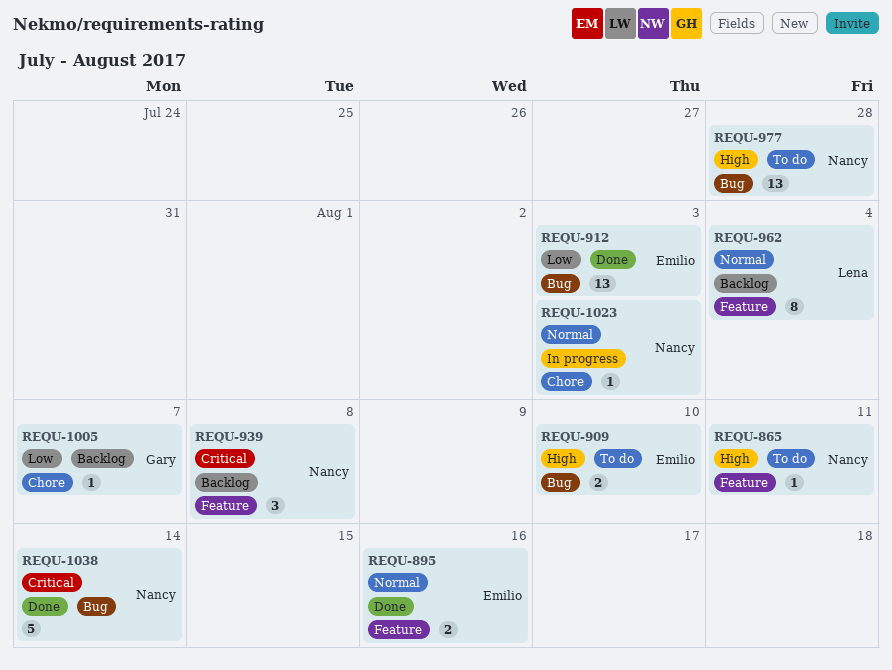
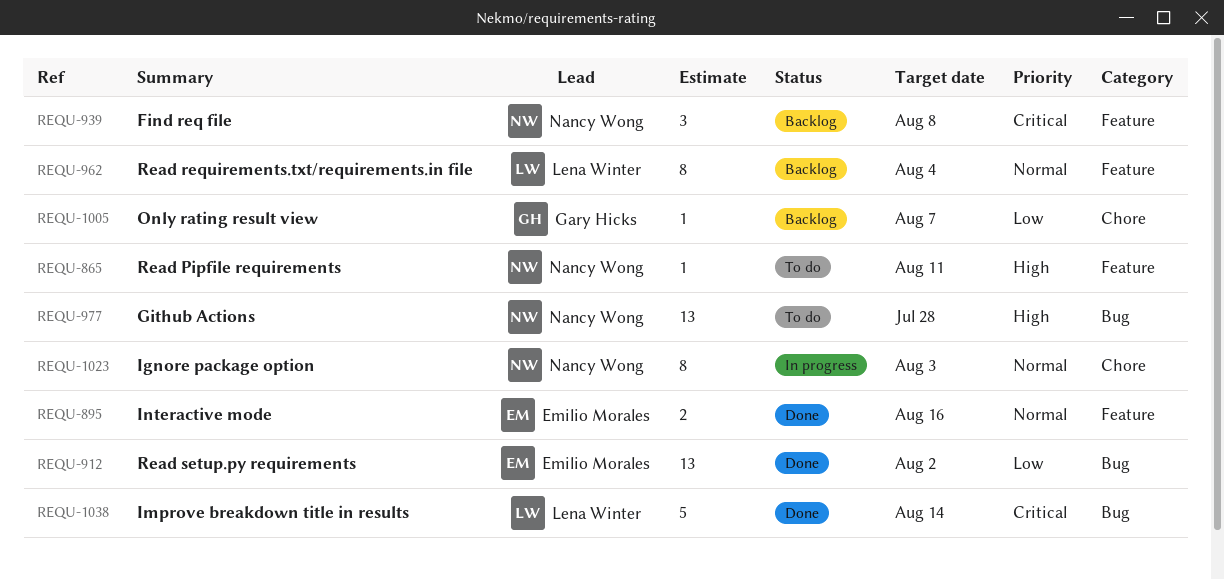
REQU-909: present -> none
REQU-912, due: Aug 3 -> Aug 2
REQU-1023, estimate: 1 -> 8
REQU-1038, owner: Nancy Wong -> Lena Winter

